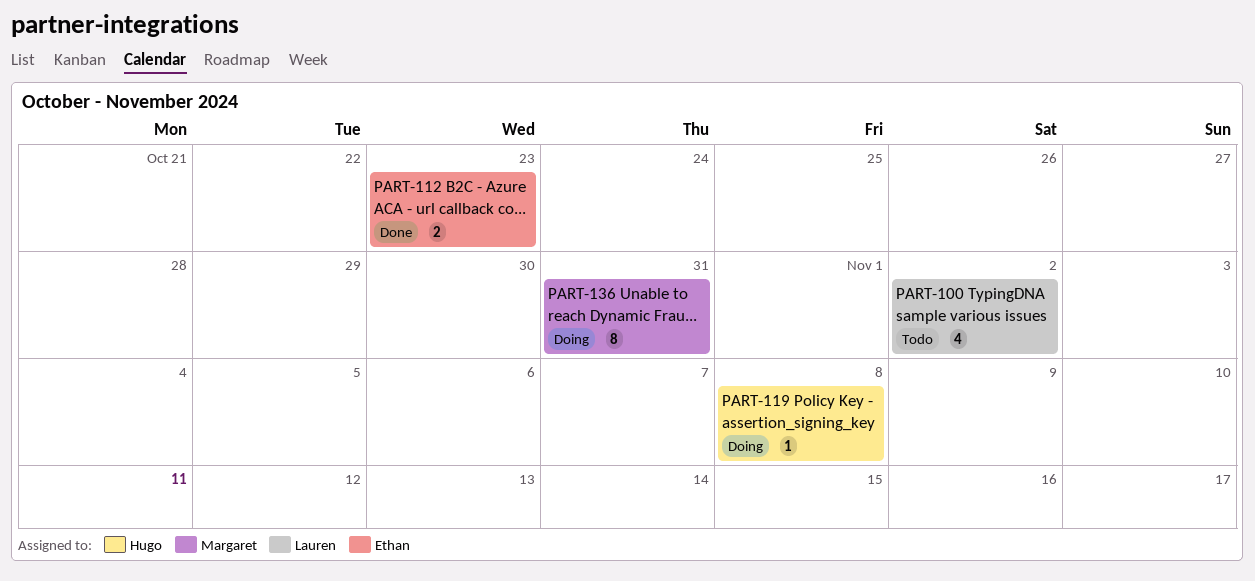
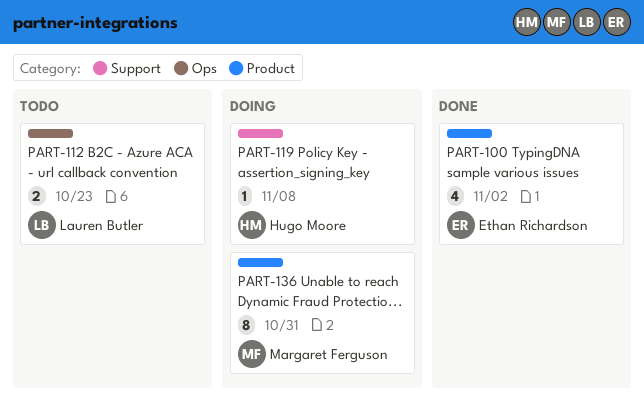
PART-100, status: Todo -> Done
PART-100, owner: Lauren Butler -> Ethan Richardson
PART-112, status: Done -> Todo
PART-112, owner: Ethan Richardson -> Lauren Butler

